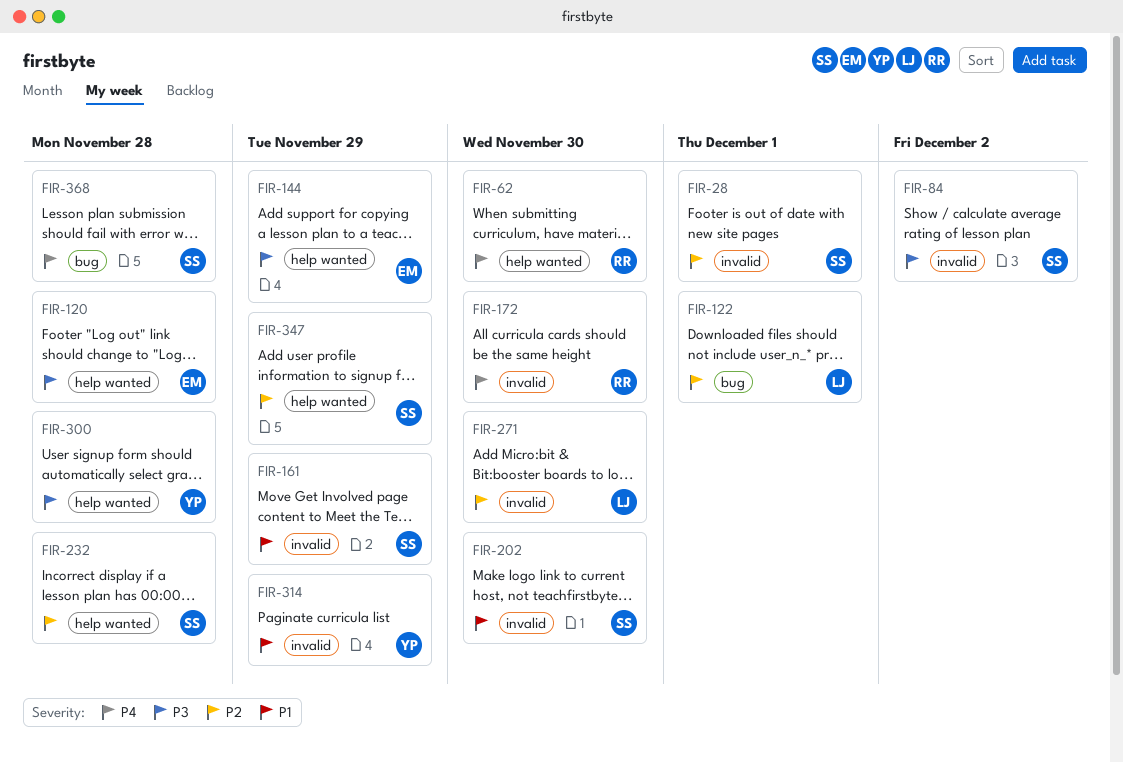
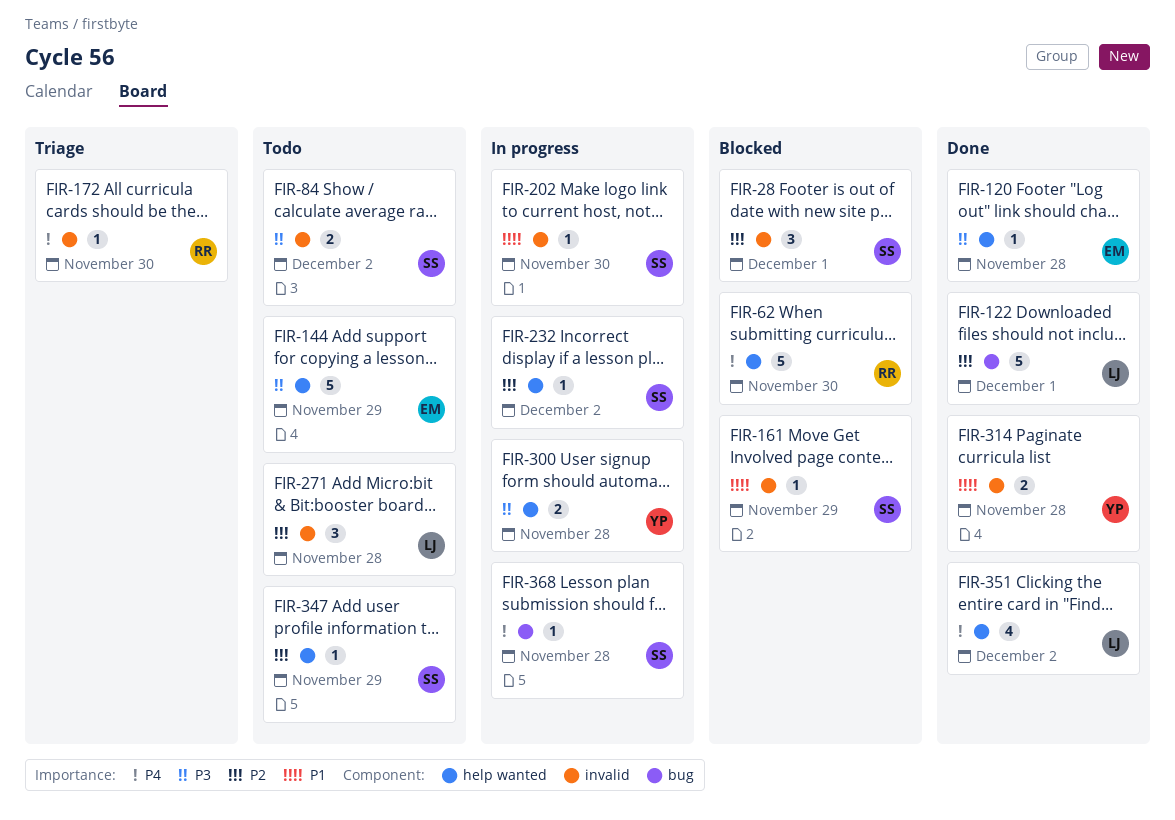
FIR-232, due: Nov 28 -> Dec 2
FIR-271, due: Nov 30 -> Nov 28
FIR-314, due: Nov 29 -> Nov 28
FIR-351: none -> present

